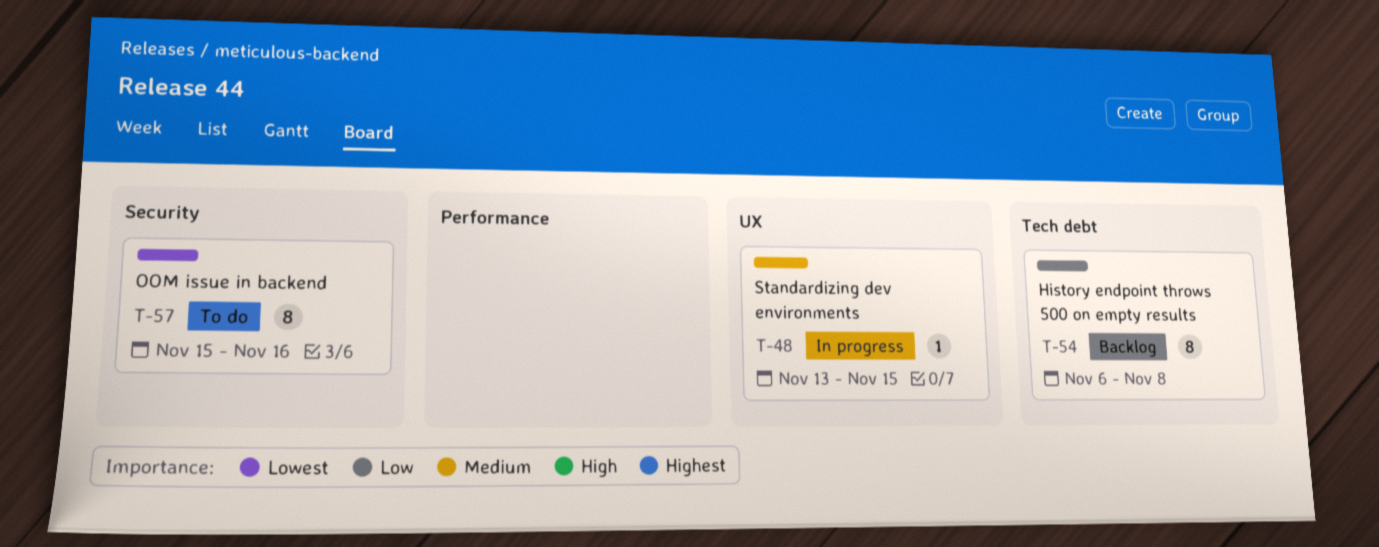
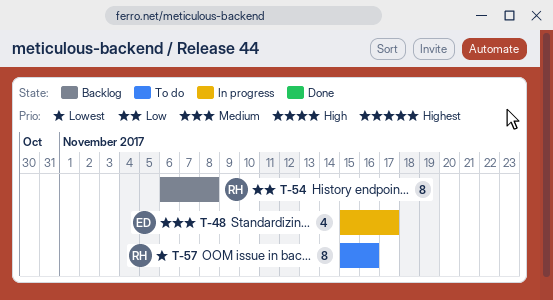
T-48, estimate: 1 -> 4
T-48, start: Nov 13 -> Nov 15
T-48, due: Nov 15 -> Nov 17

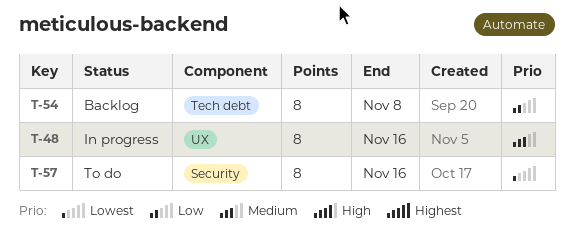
T-48, estimate: 4 -> 8
T-48, due: Nov 17 -> Nov 16

